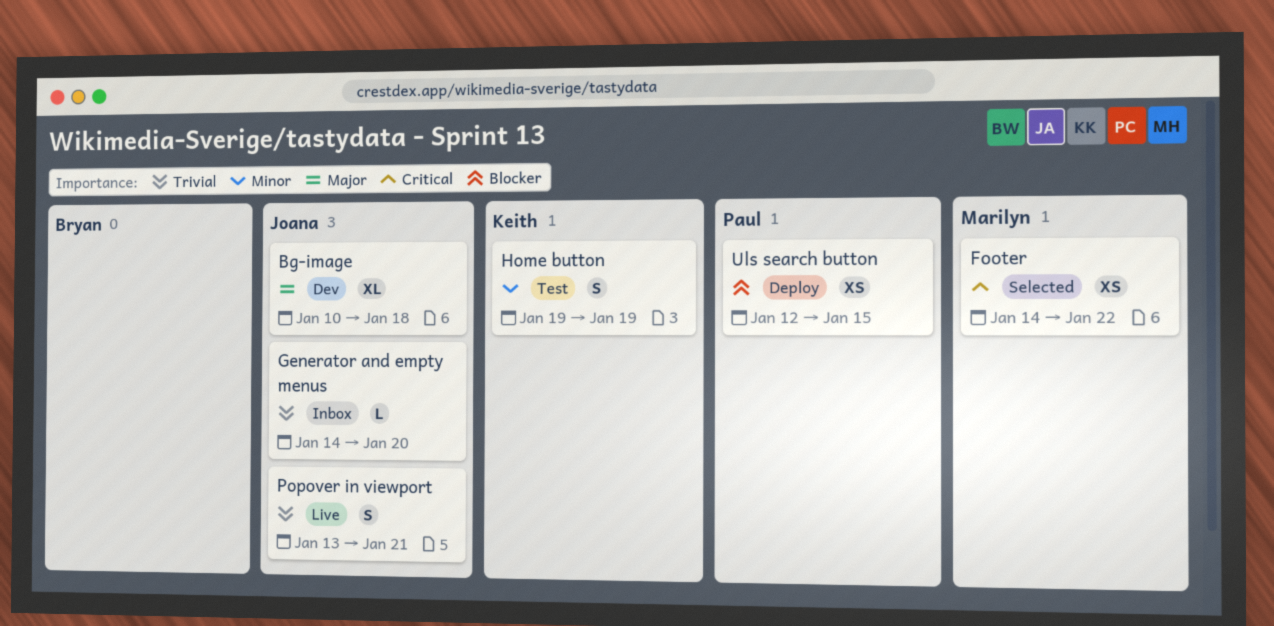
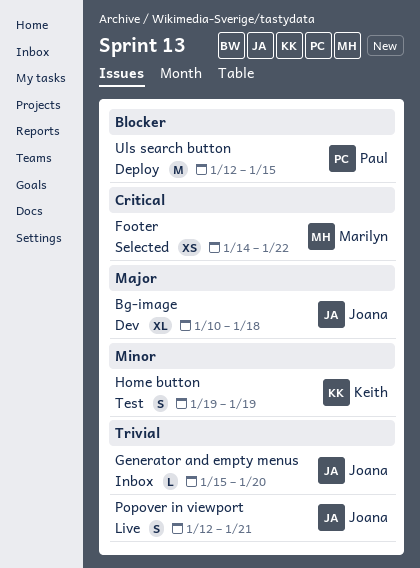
Generator and empty menus, start: Jan 14 -> Jan 15
Popover in viewport, start: Jan 13 -> Jan 12
Uls search button, estimate: XS -> M

